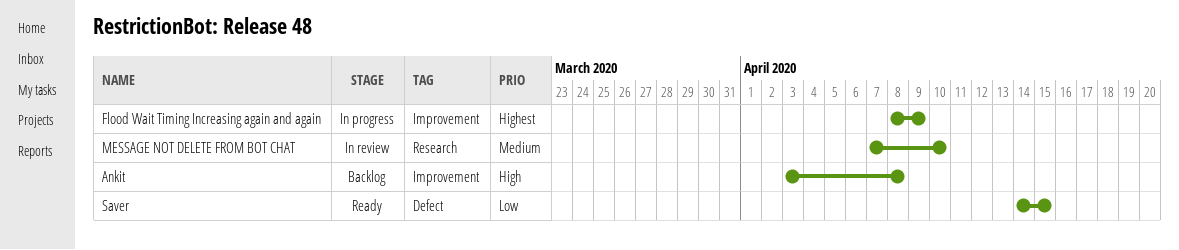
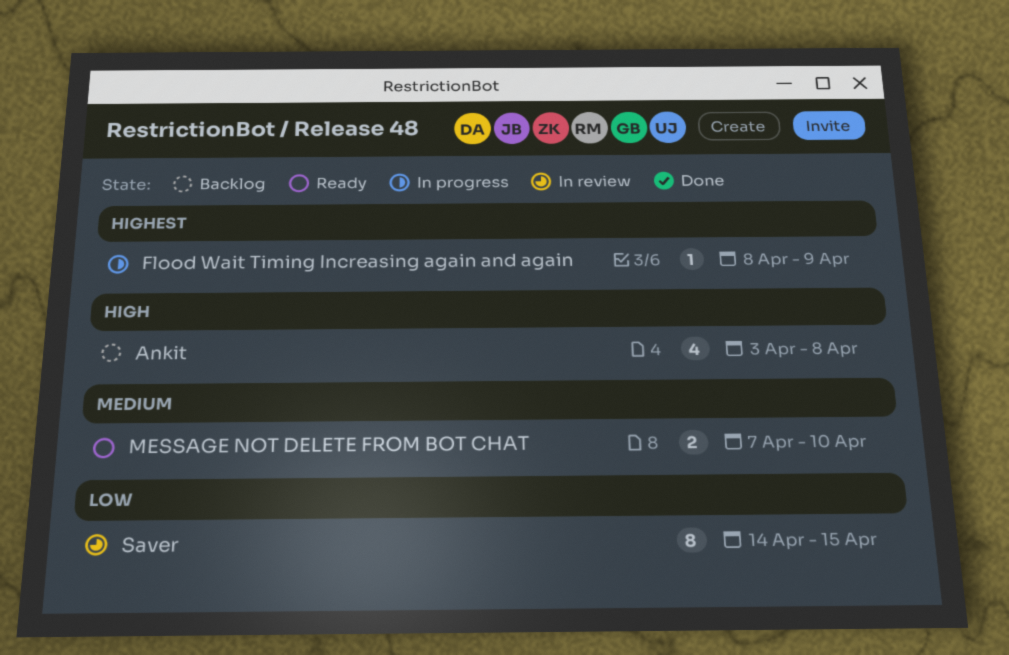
MESSAGE NOT DELETE FROM BOT CHAT, status: In review -> Ready
Saver, status: Ready -> In review

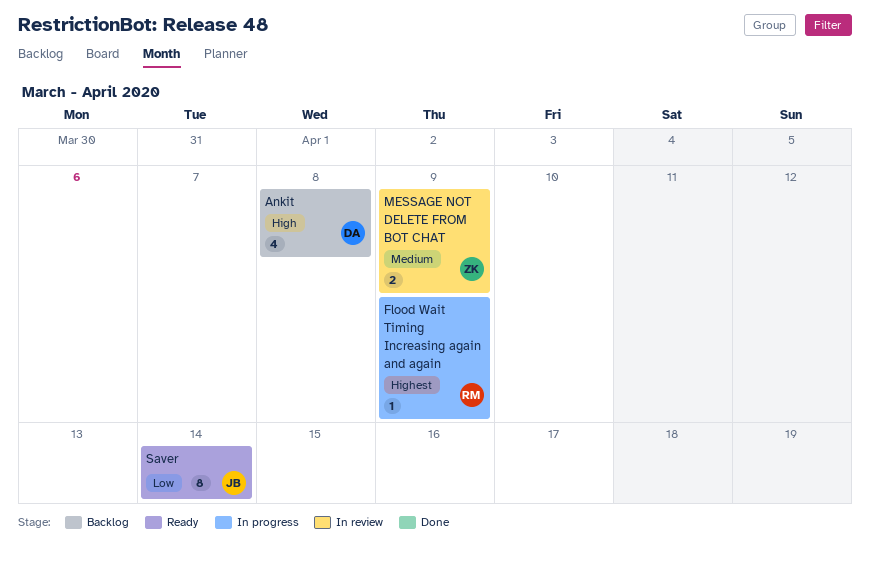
MESSAGE NOT DELETE FROM BOT CHAT, status: Ready -> In review
MESSAGE NOT DELETE FROM BOT CHAT, due: Apr 10 -> Apr 9
Saver, status: In review -> Ready
Saver, due: Apr 15 -> Apr 14

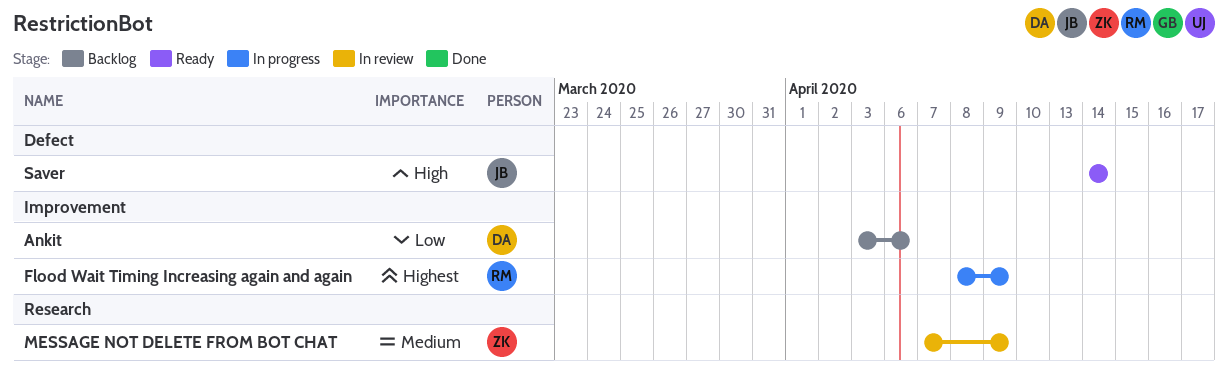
Ankit, priority: High -> Low
Ankit, due: Apr 8 -> Apr 6
Saver, priority: Low -> High

